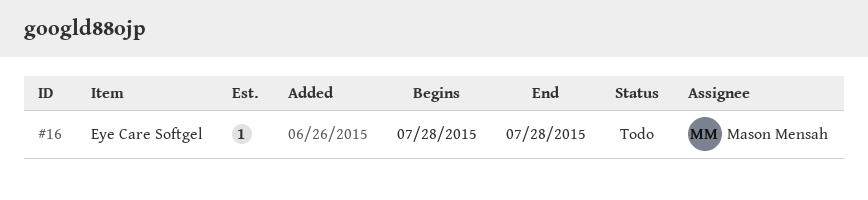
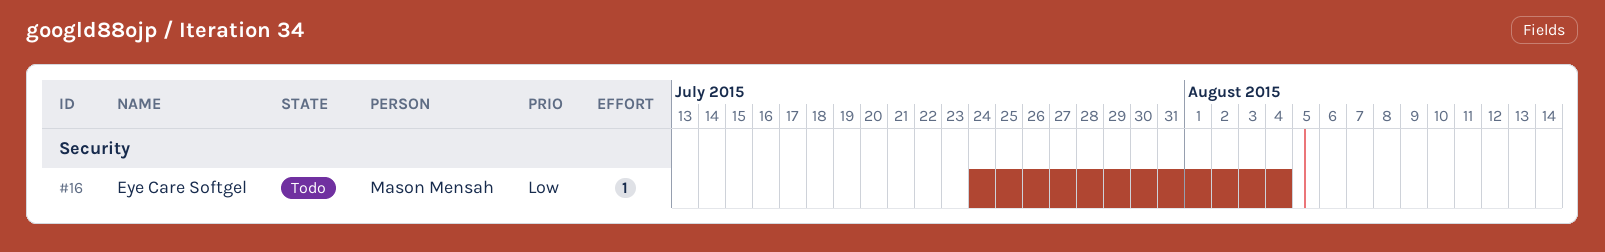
#16, start: Jul 28 -> Jul 24
#16, due: Jul 28 -> Aug 4

